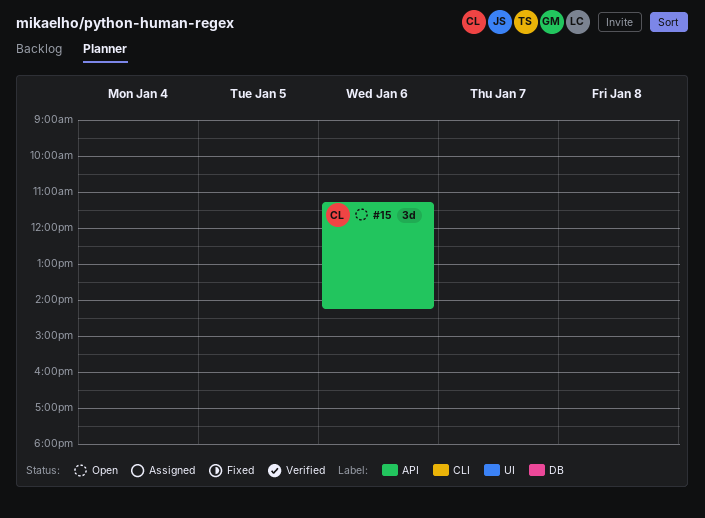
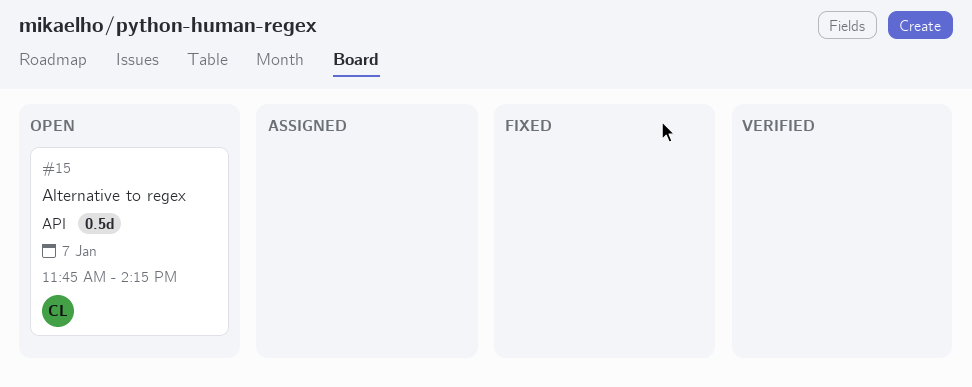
#15, estimate: 3d -> 0.5d
#15, day: Jan 6 -> Jan 7
#15, begins: 11:15 -> 11:45

